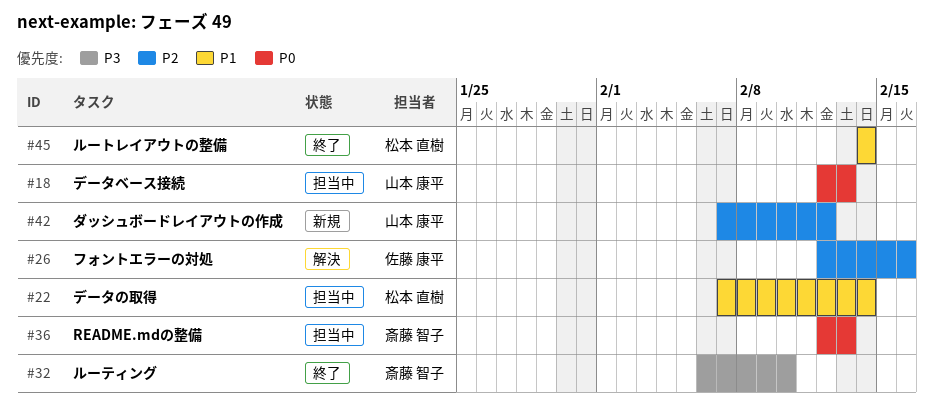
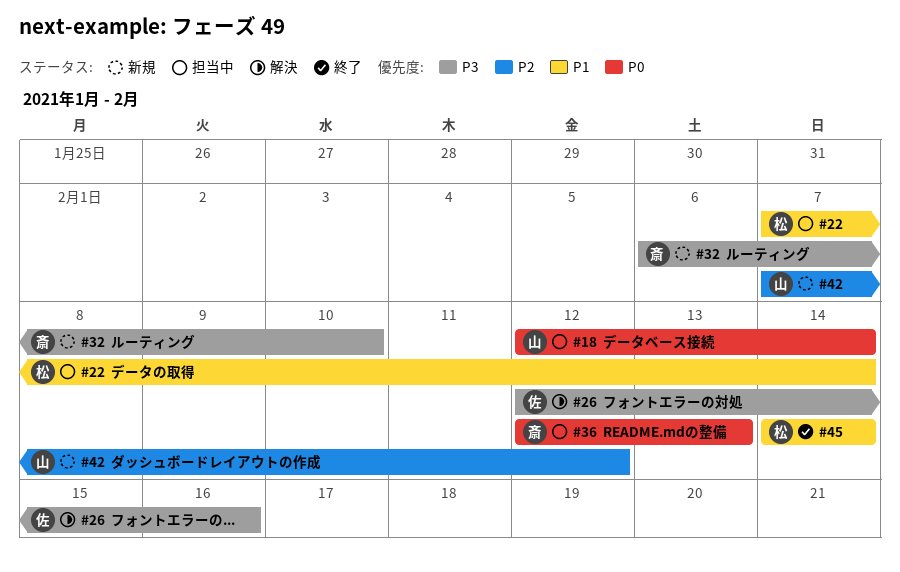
#18, due: Feb 13 -> Feb 14
#26, priority: P2 -> P3
#32, status: 終了 -> 新規

